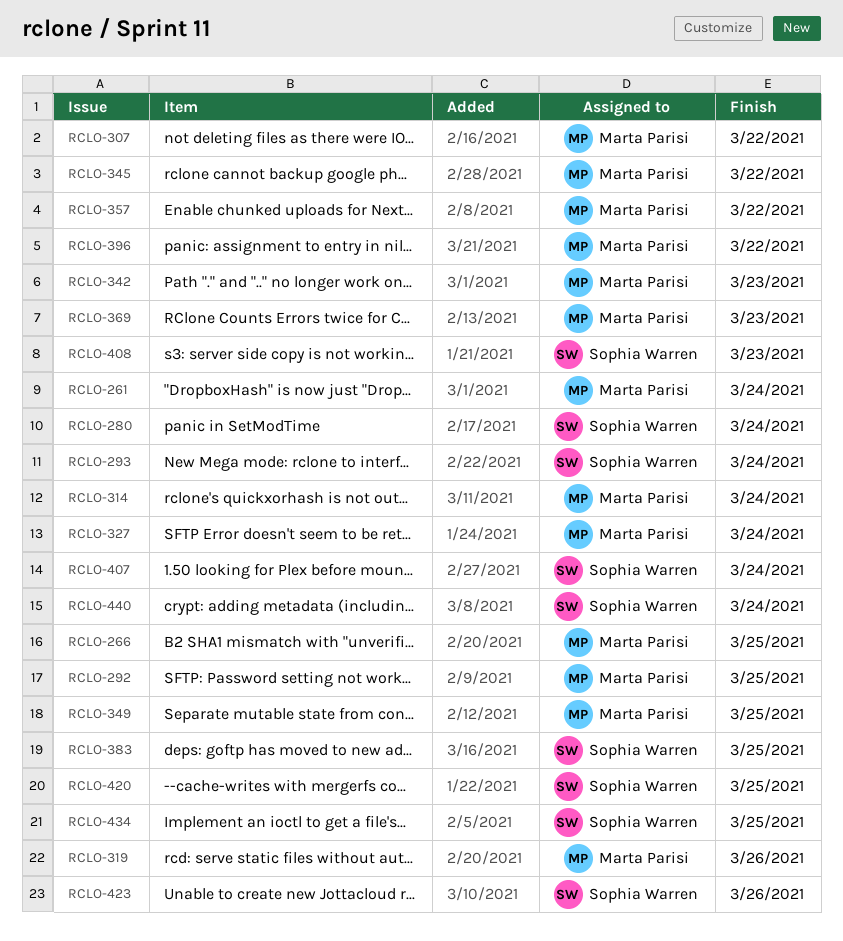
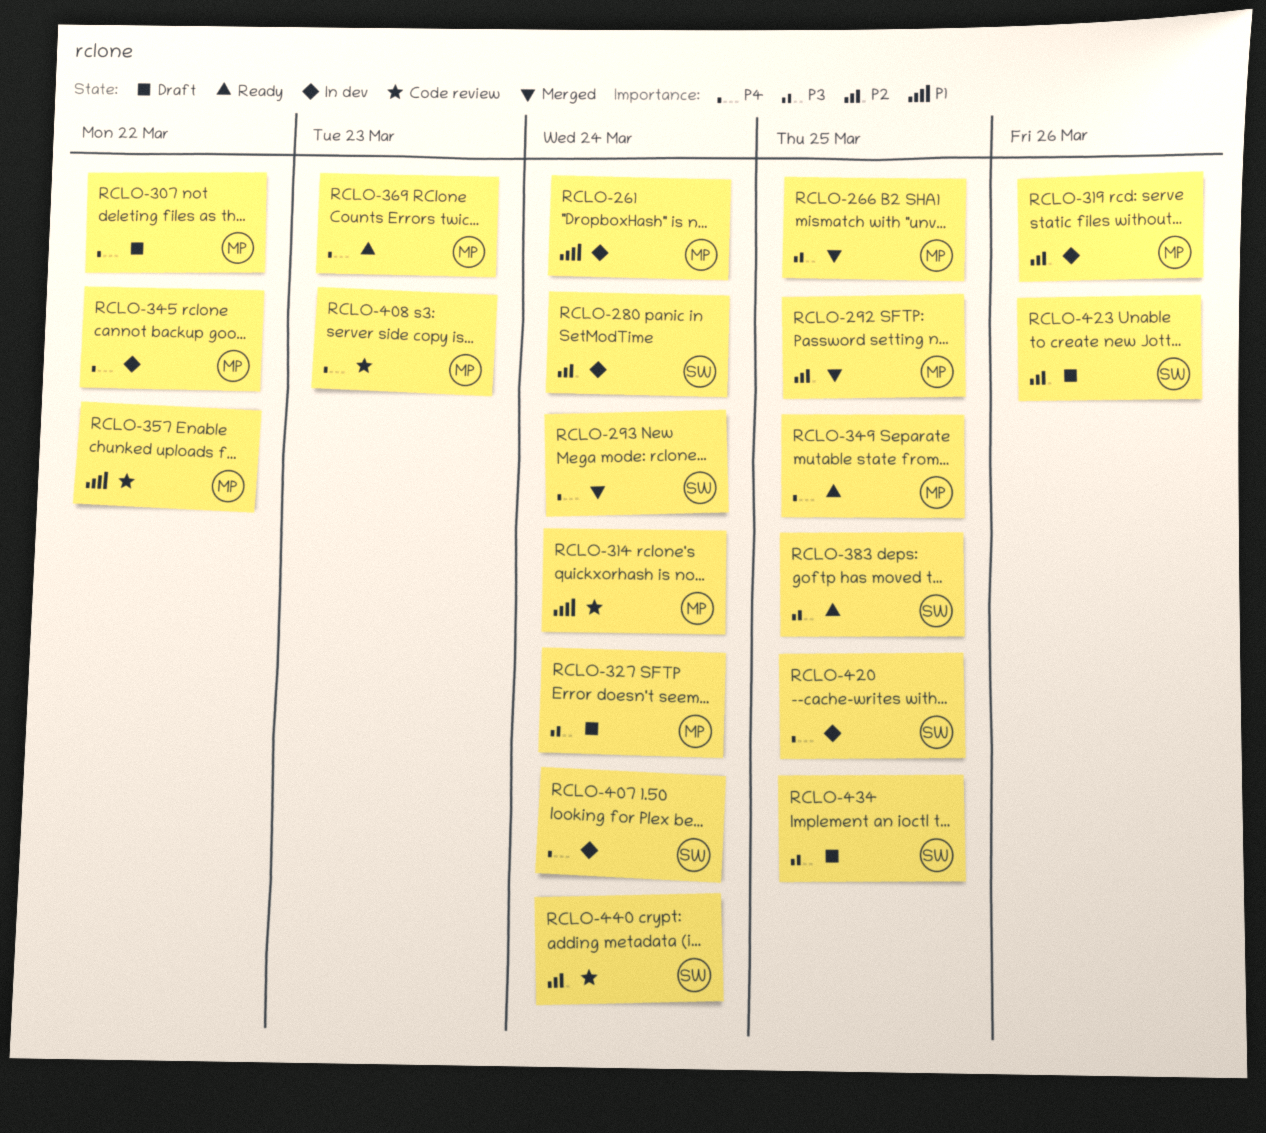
RCLO-342: present -> none
RCLO-396: present -> none
RCLO-408, owner: Sophia Warren -> Marta Parisi

